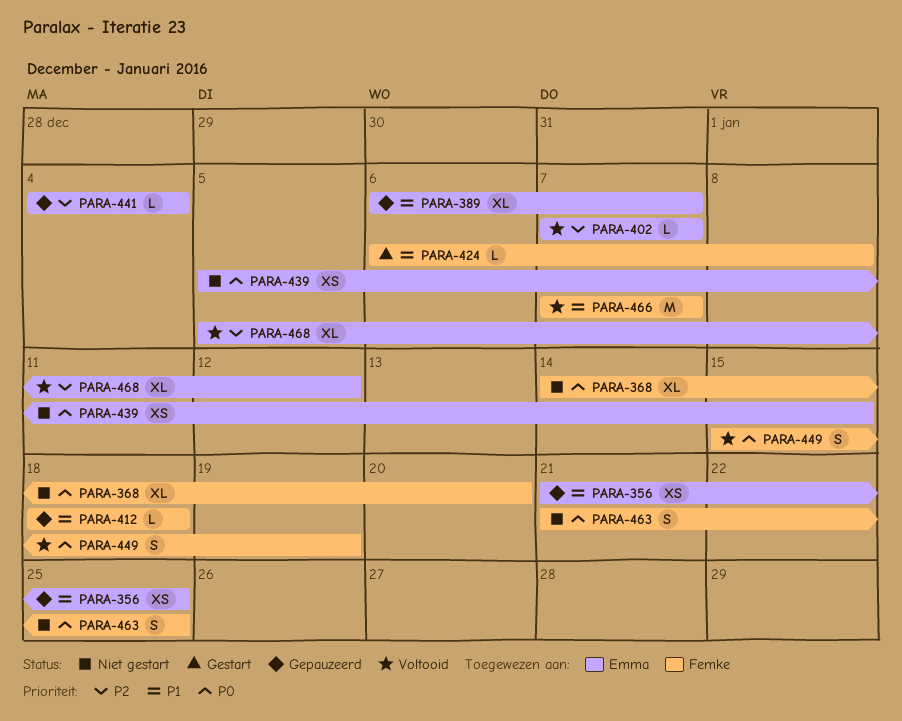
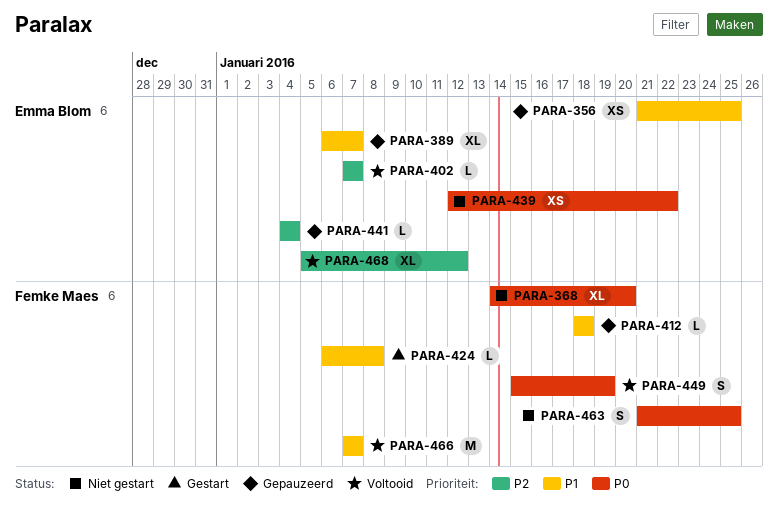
PARA-439, start: Jan 5 -> Jan 12
PARA-439, due: Jan 15 -> Jan 22

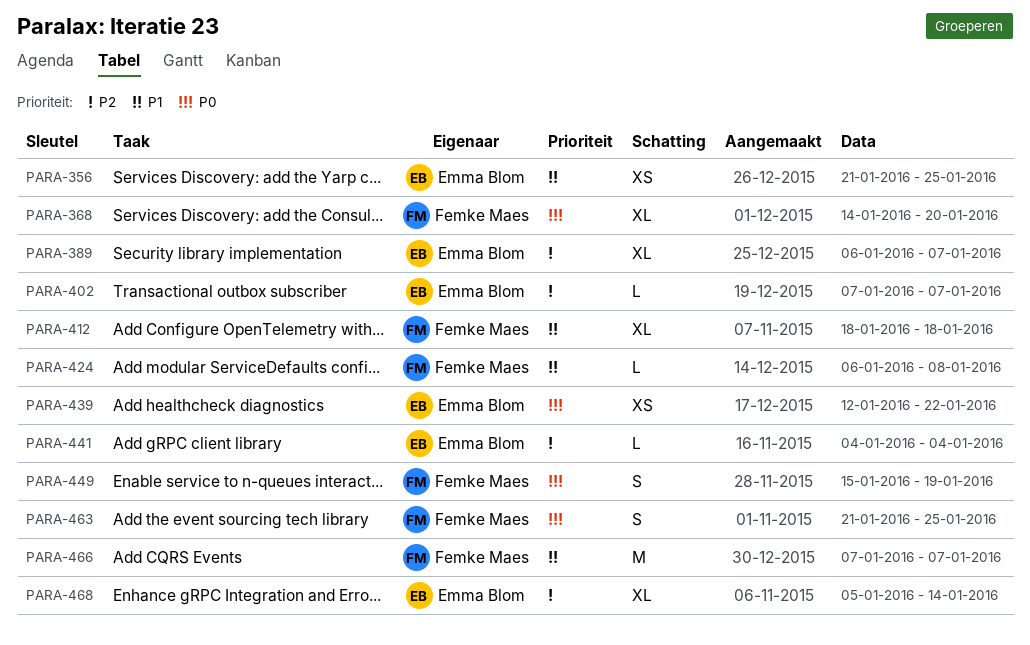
PARA-389, priority: P1 -> P2
PARA-412, estimate: L -> XL
PARA-468, due: Jan 12 -> Jan 14

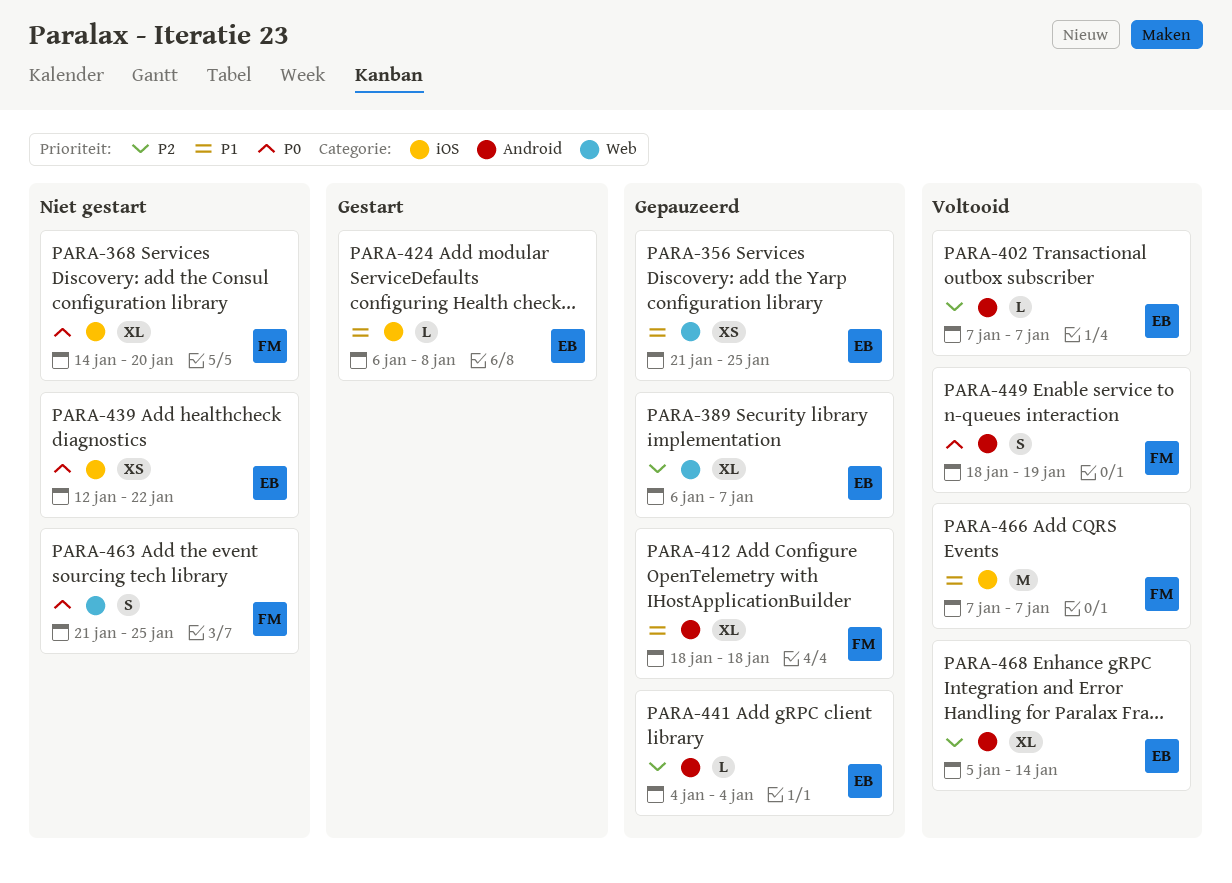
PARA-424, owner: Femke Maes -> Emma Blom
PARA-449, start: Jan 15 -> Jan 18

